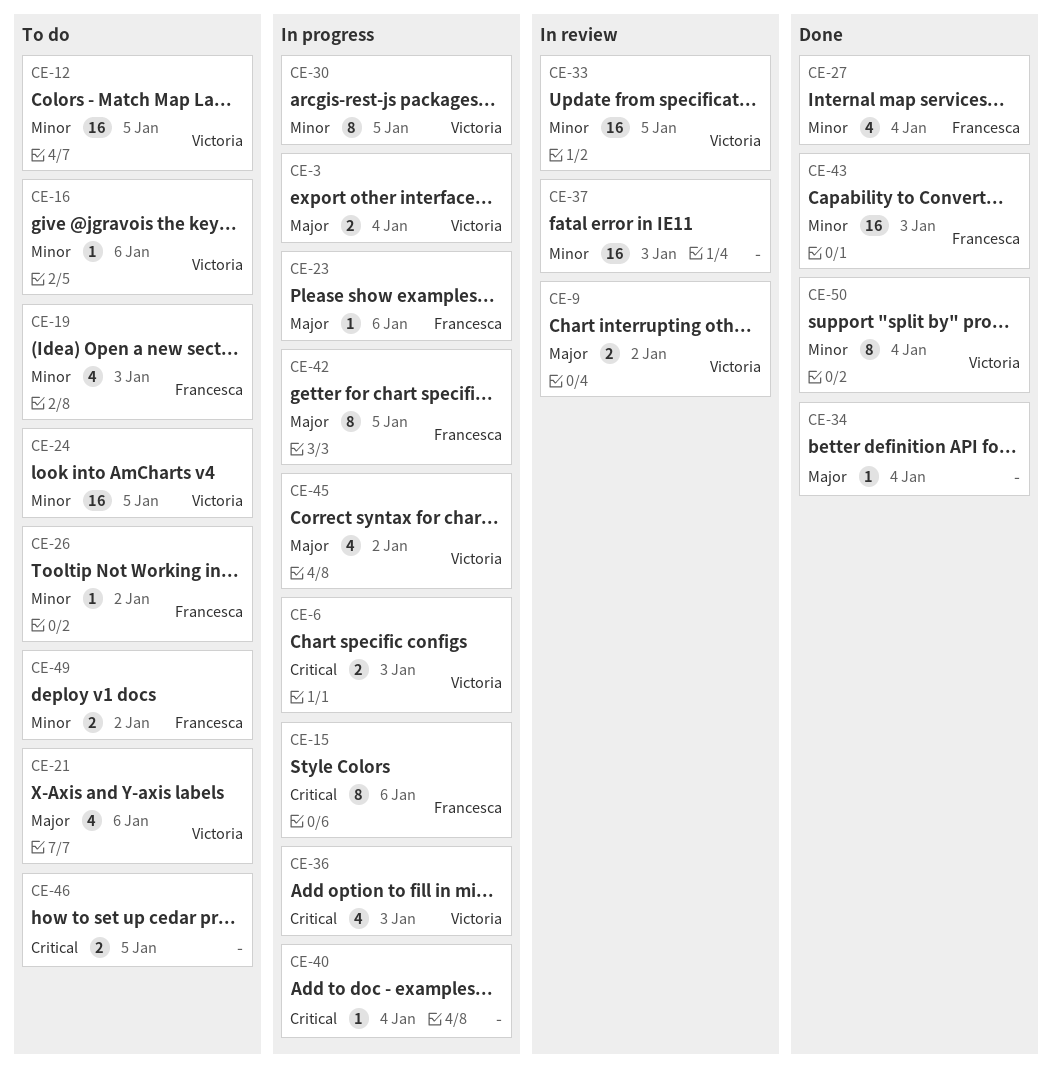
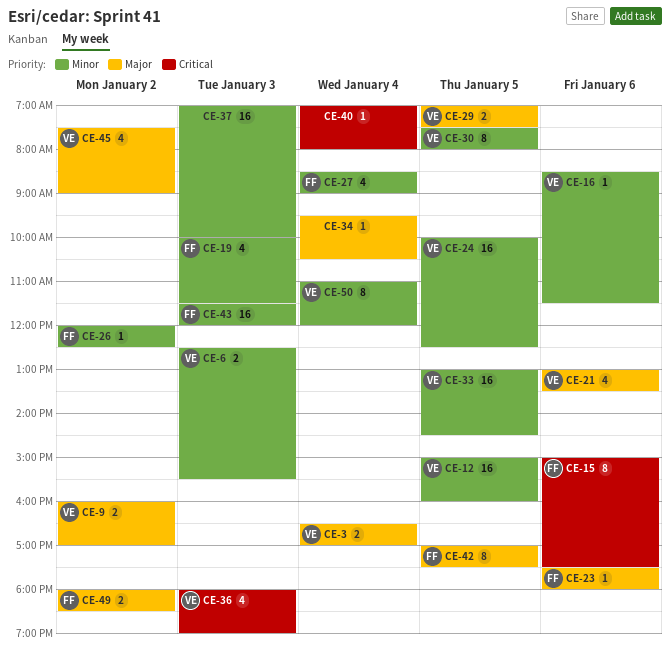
CE-6, priority: Critical -> Minor
CE-29: none -> present
CE-46: present -> none
CE-49, priority: Minor -> Major

